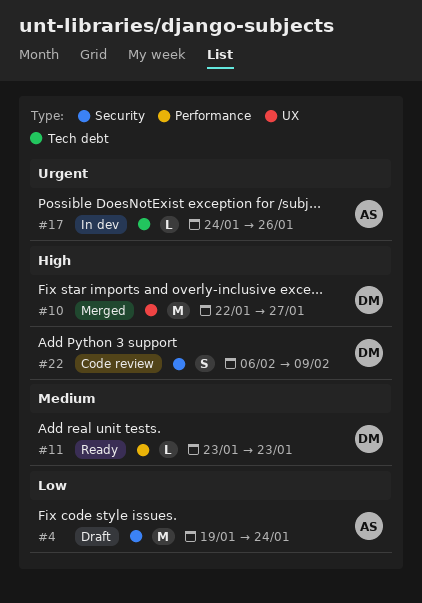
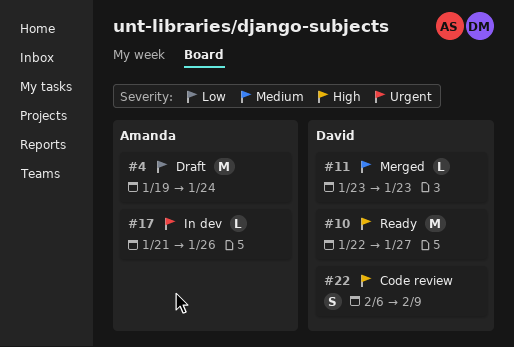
#10, status: Merged -> Ready
#11, status: Ready -> Merged
#17, start: Jan 24 -> Jan 21

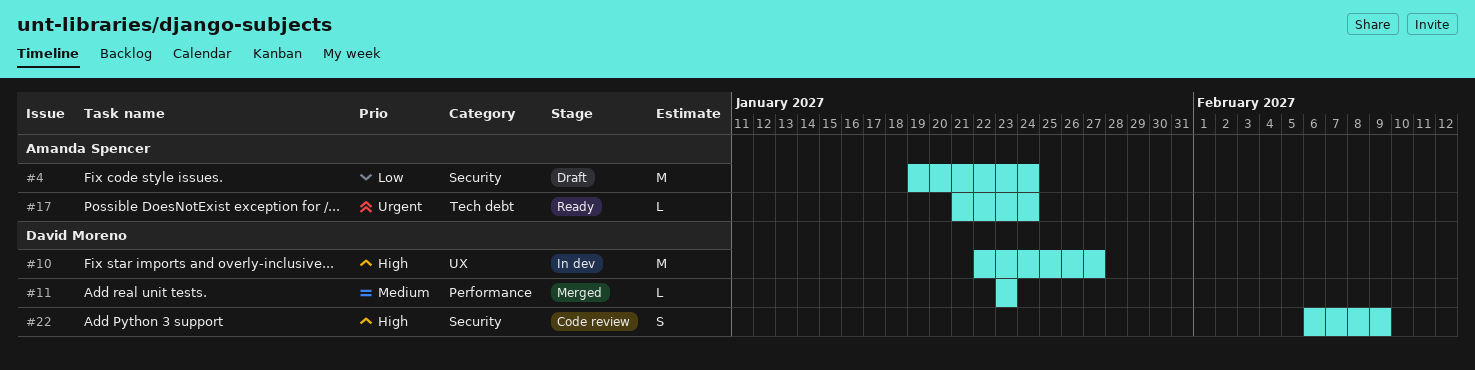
#10, status: Ready -> In dev
#17, status: In dev -> Ready
#17, due: Jan 26 -> Jan 24

